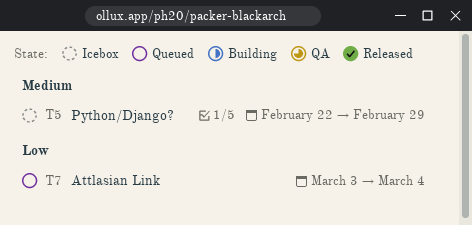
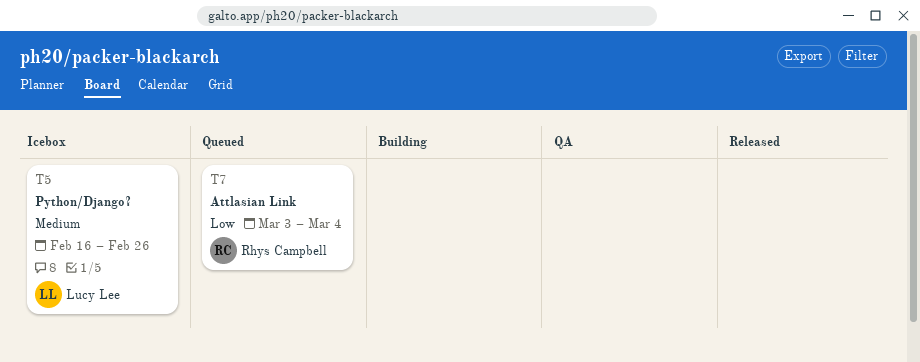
T5, start: Feb 22 -> Feb 16
T5, due: Feb 29 -> Feb 26

